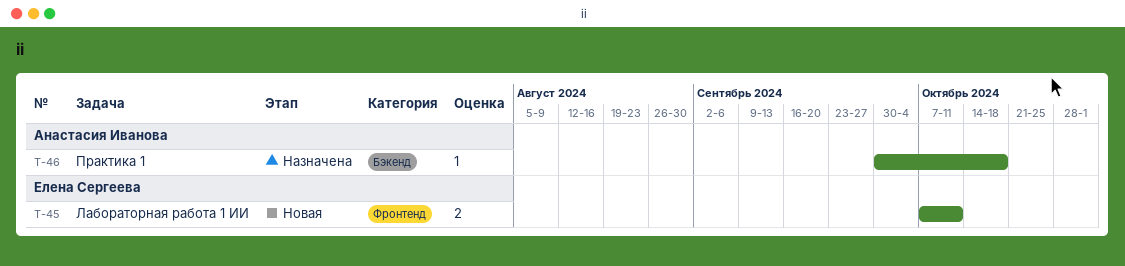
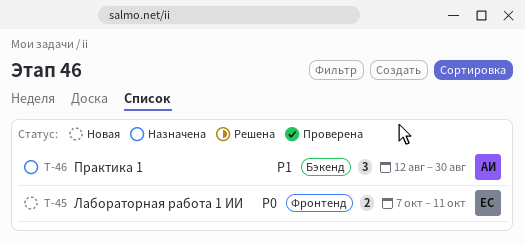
T-46, estimate: 1 -> 3
T-46, start: Sep 30 -> Aug 12
T-46, due: Oct 18 -> Aug 30

